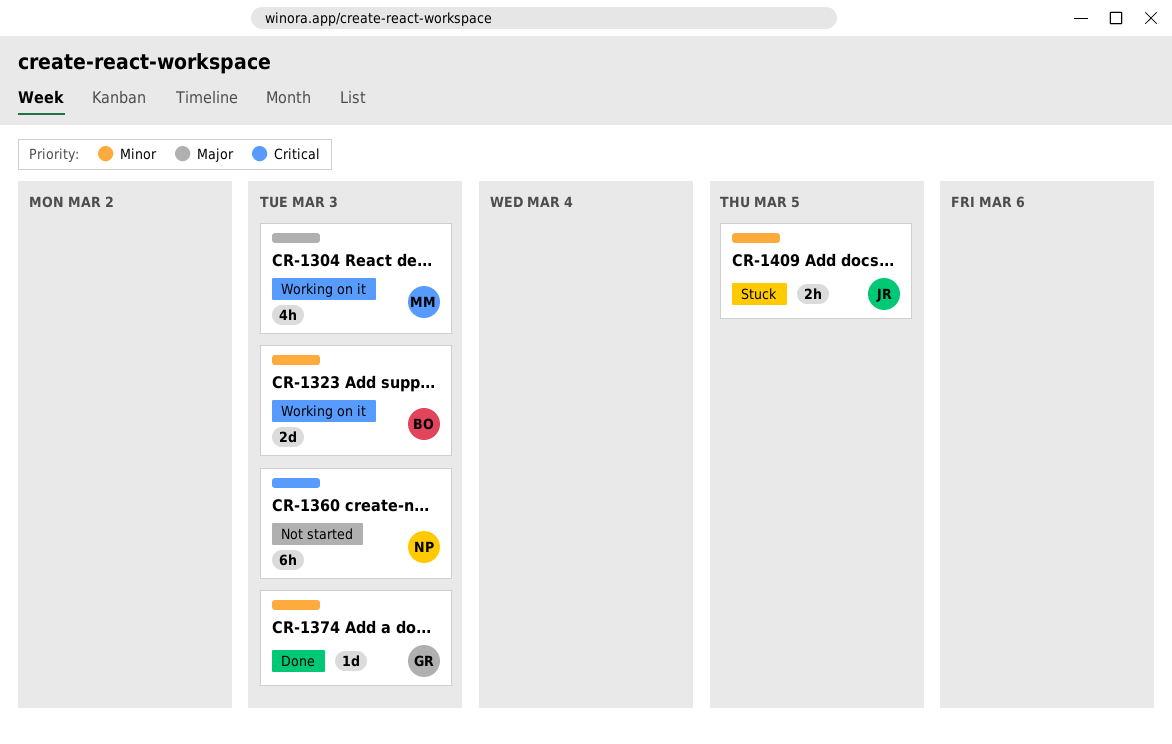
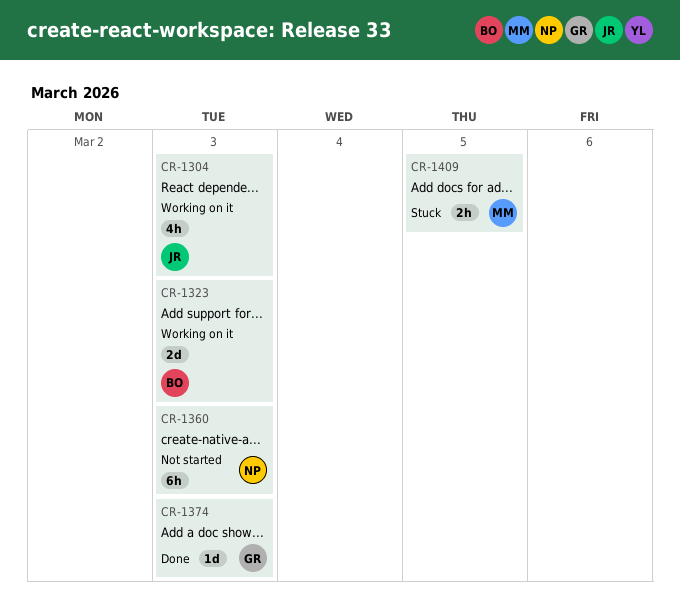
CR-1304, owner: MM -> JR
CR-1409, owner: JR -> MM

